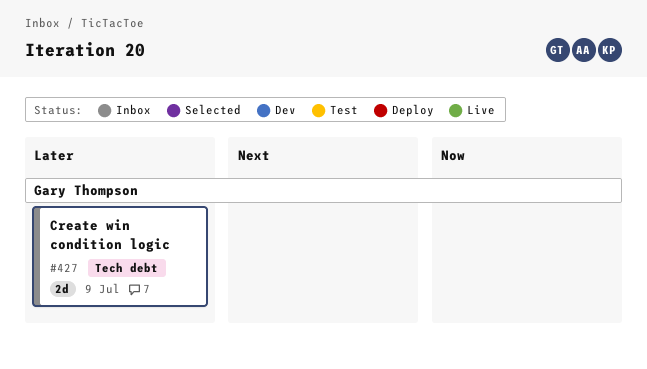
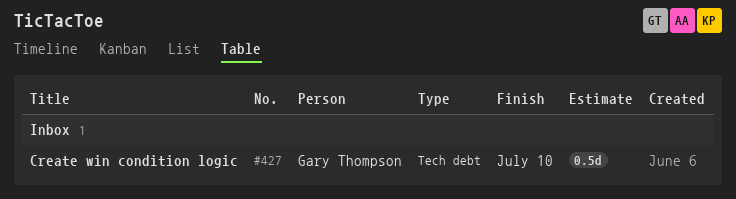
#427, estimate: 2d -> 0.5d
#427, due: Jul 9 -> Jul 10

